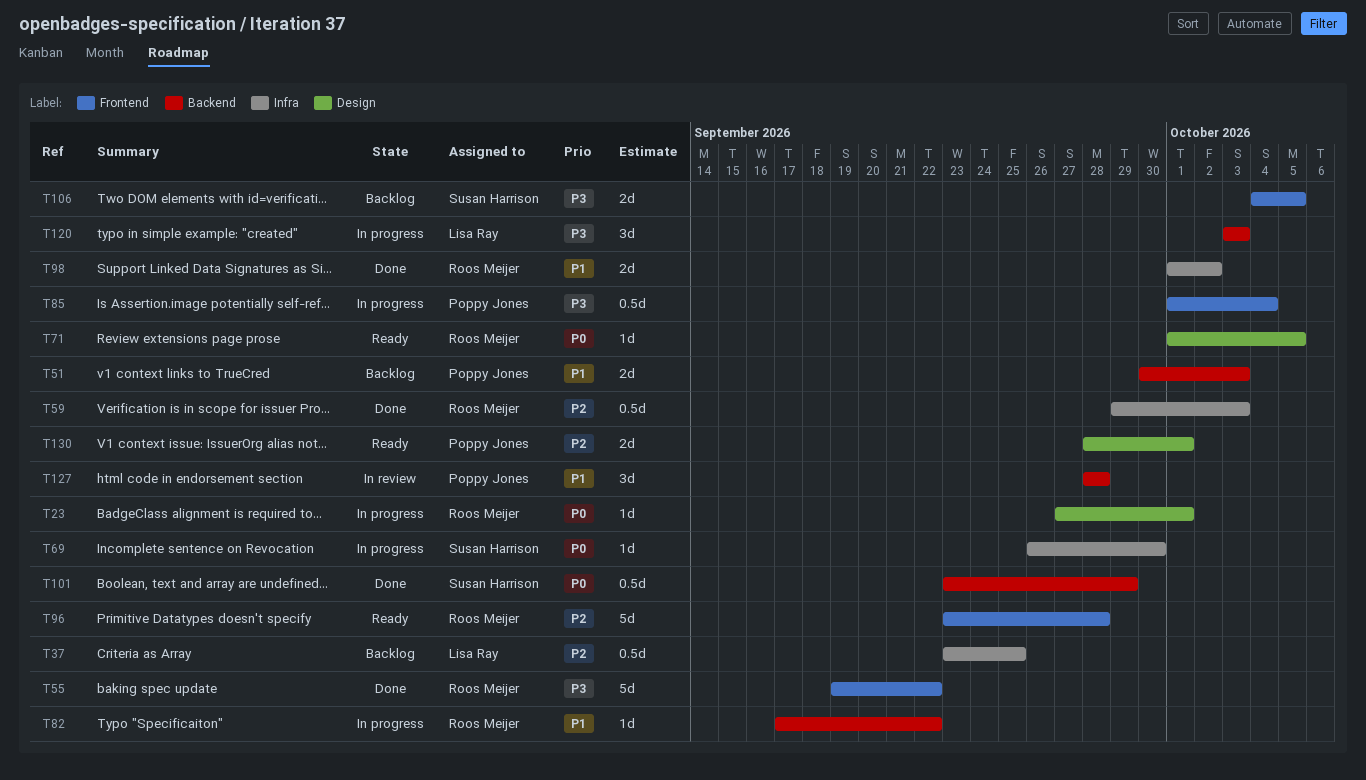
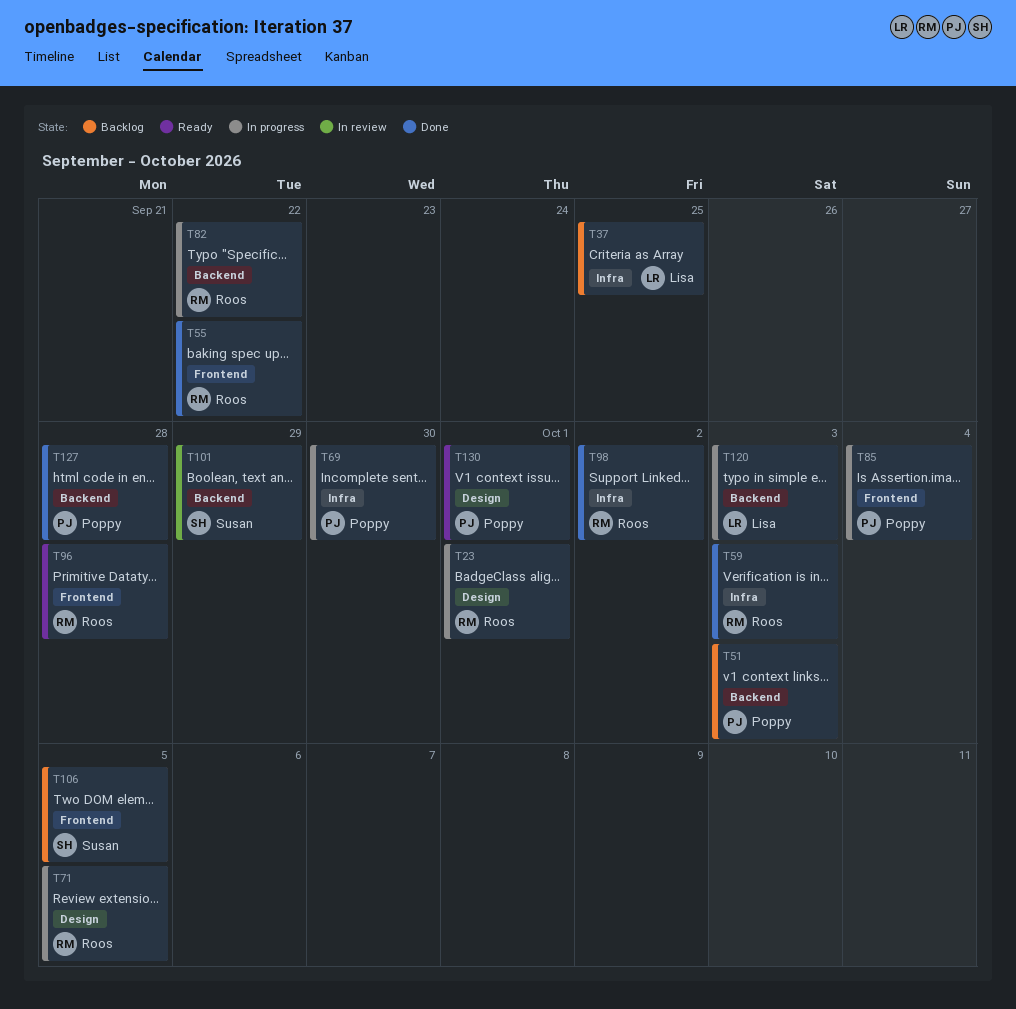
T69, owner: Susan Harrison -> Poppy Jones
T71, status: Ready -> In progress
T101, status: Done -> In review
T127, status: In review -> Done

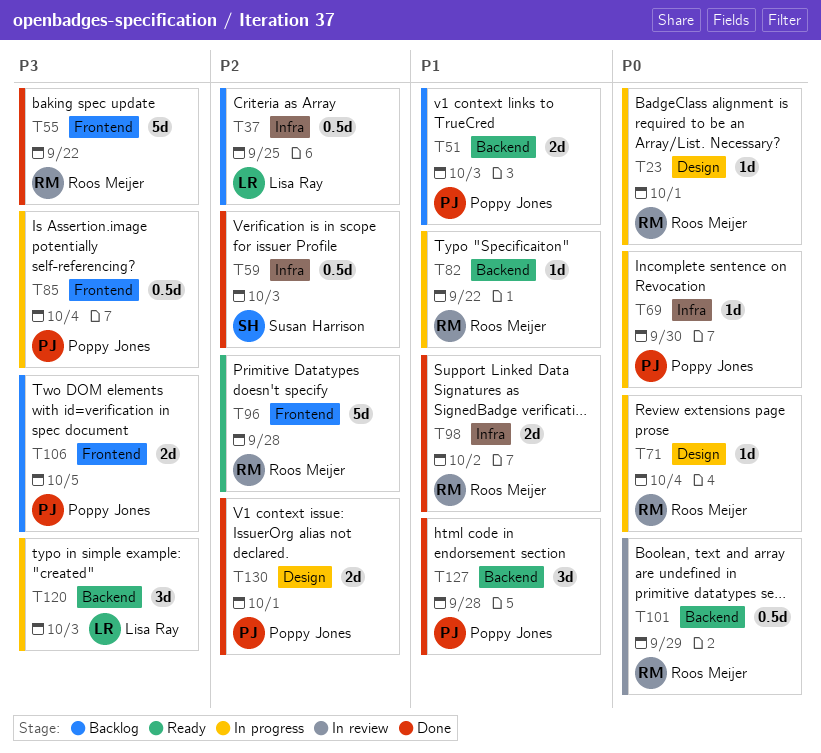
T59, owner: Roos Meijer -> Susan Harrison
T71, due: Oct 5 -> Oct 4
T101, owner: Susan Harrison -> Roos Meijer
T106, owner: Susan Harrison -> Poppy Jones
T130, status: Ready -> Done

